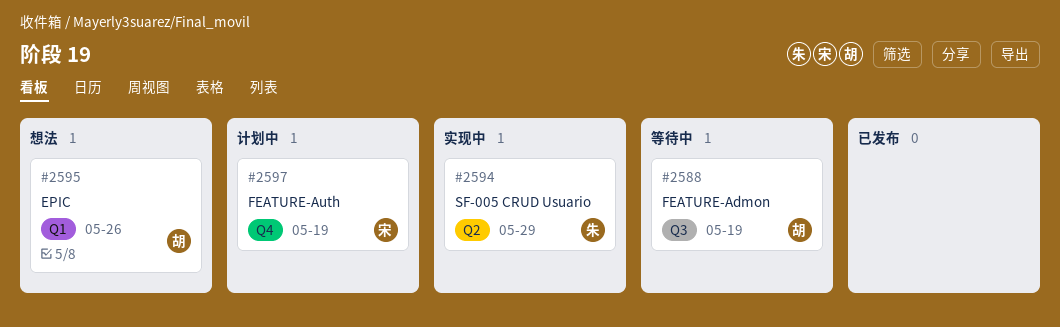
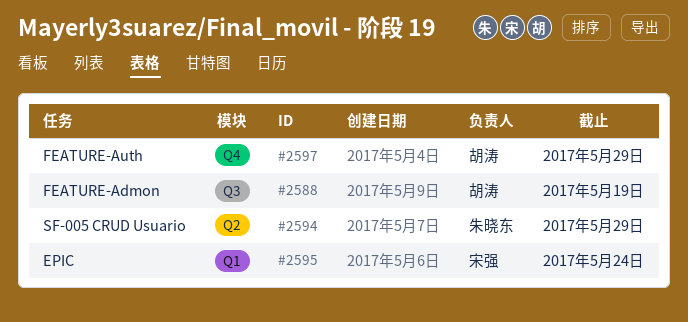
#2595, owner: 胡涛 -> 宋强
#2595, due: May 26 -> May 24
#2597, owner: 宋强 -> 胡涛
#2597, due: May 19 -> May 29

